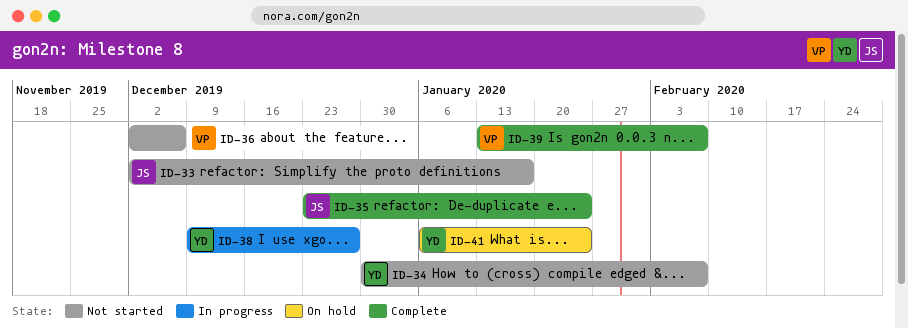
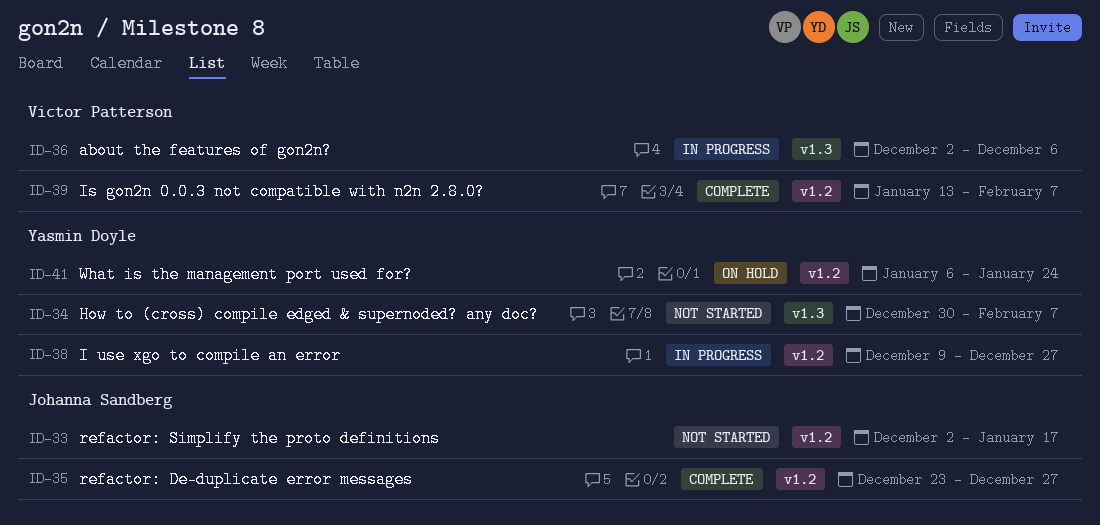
ID-35, due: Jan 24 -> Dec 27
ID-36, status: Not started -> In progress

